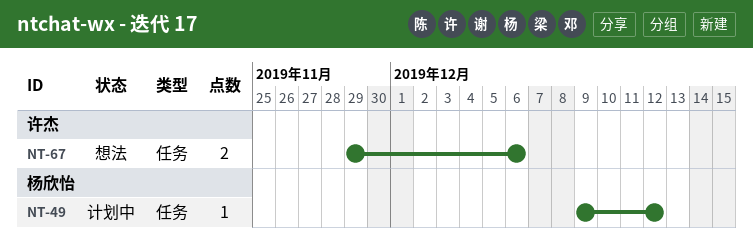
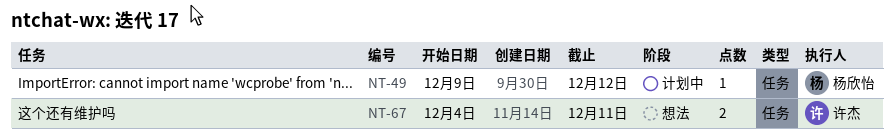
NT-67, start: Nov 29 -> Dec 4
NT-67, due: Dec 6 -> Dec 11

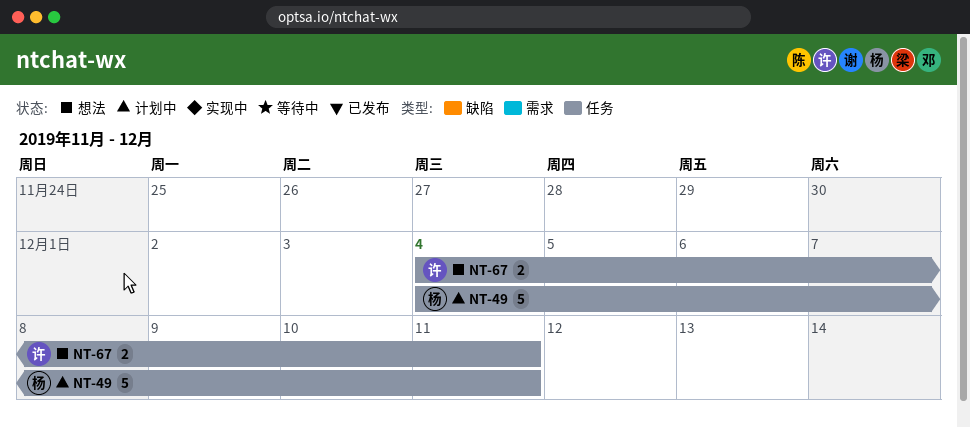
NT-49, estimate: 1 -> 5
NT-49, start: Dec 9 -> Dec 4
NT-49, due: Dec 12 -> Dec 11

